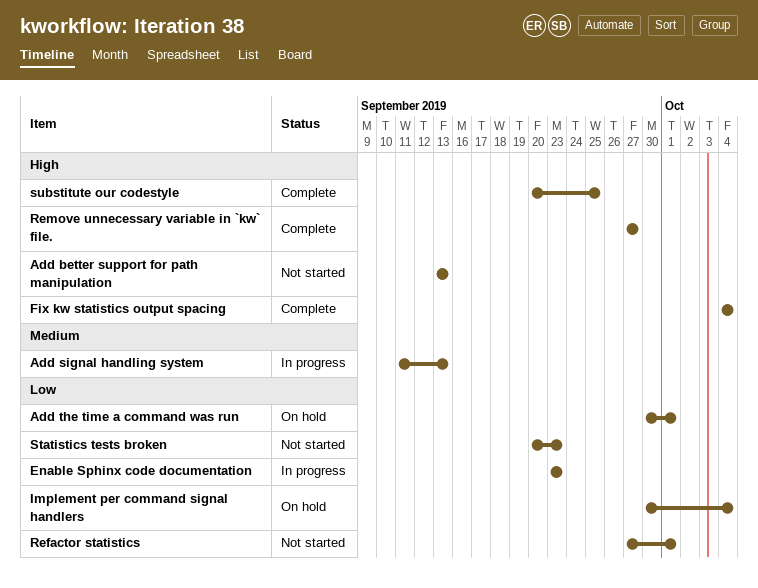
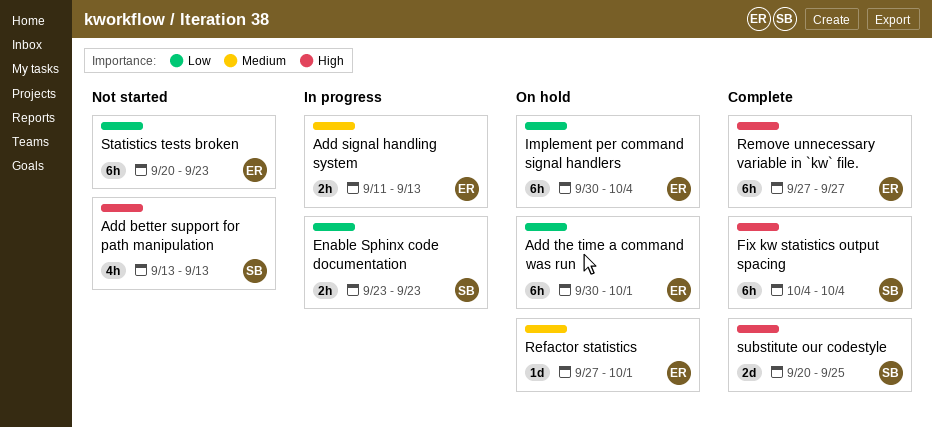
Refactor statistics, status: Not started -> On hold
Refactor statistics, priority: Low -> Medium

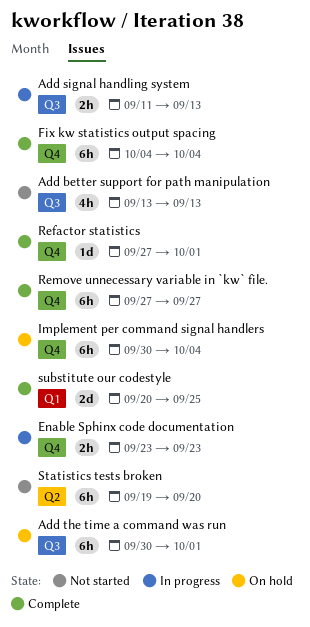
Refactor statistics, status: On hold -> Complete
Statistics tests broken, start: Sep 20 -> Sep 19
Statistics tests broken, due: Sep 23 -> Sep 20

